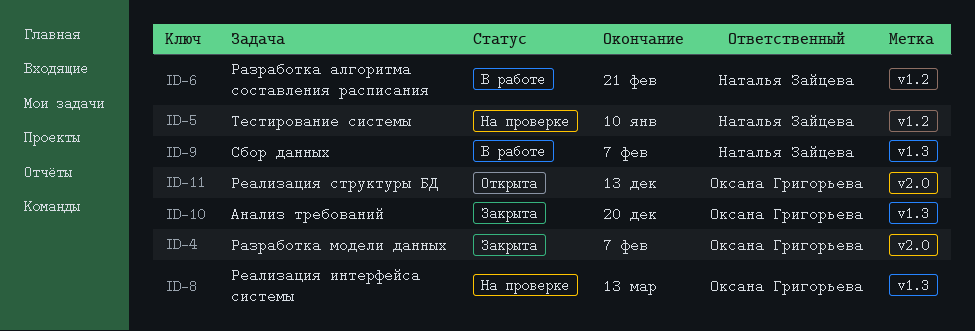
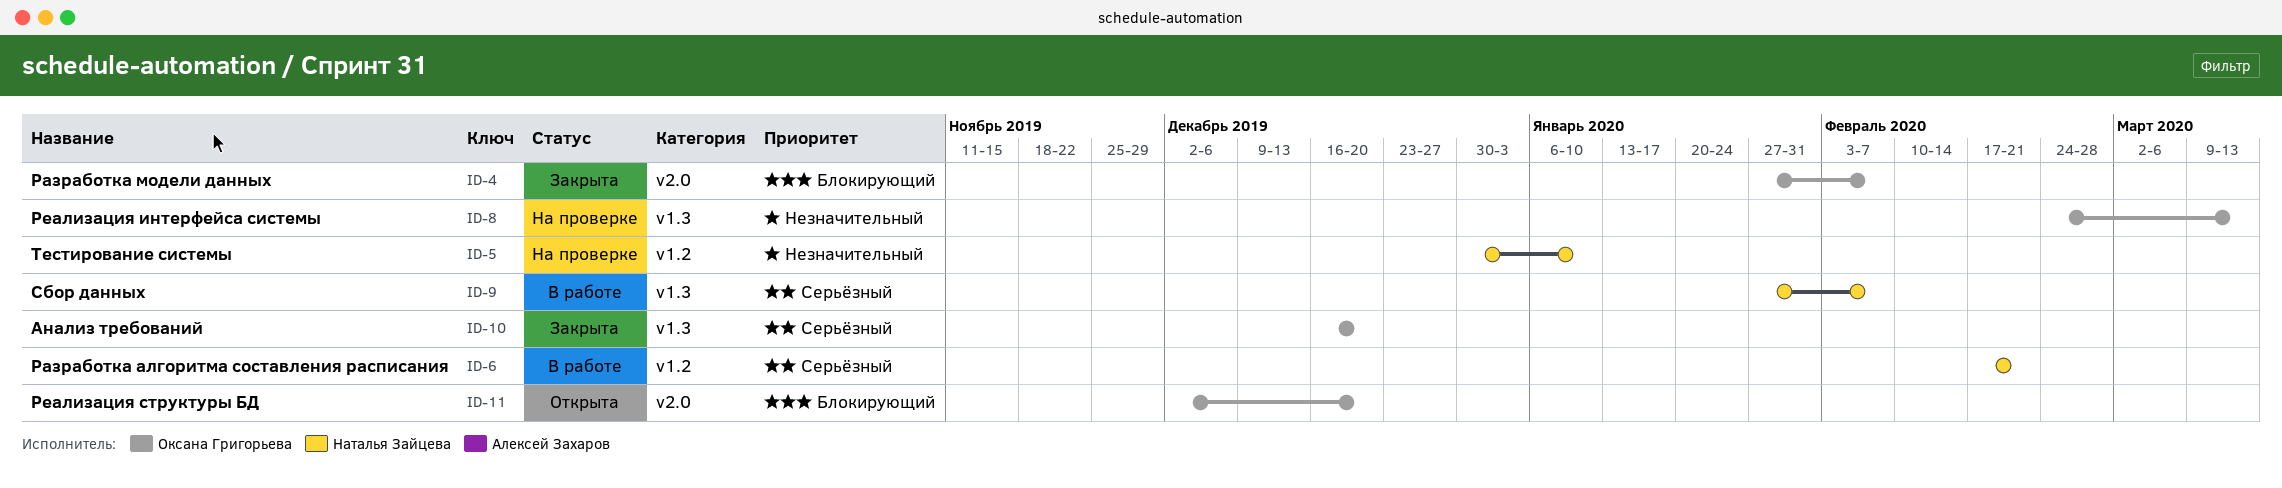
ID-11, due: Dec 13 -> Dec 20

